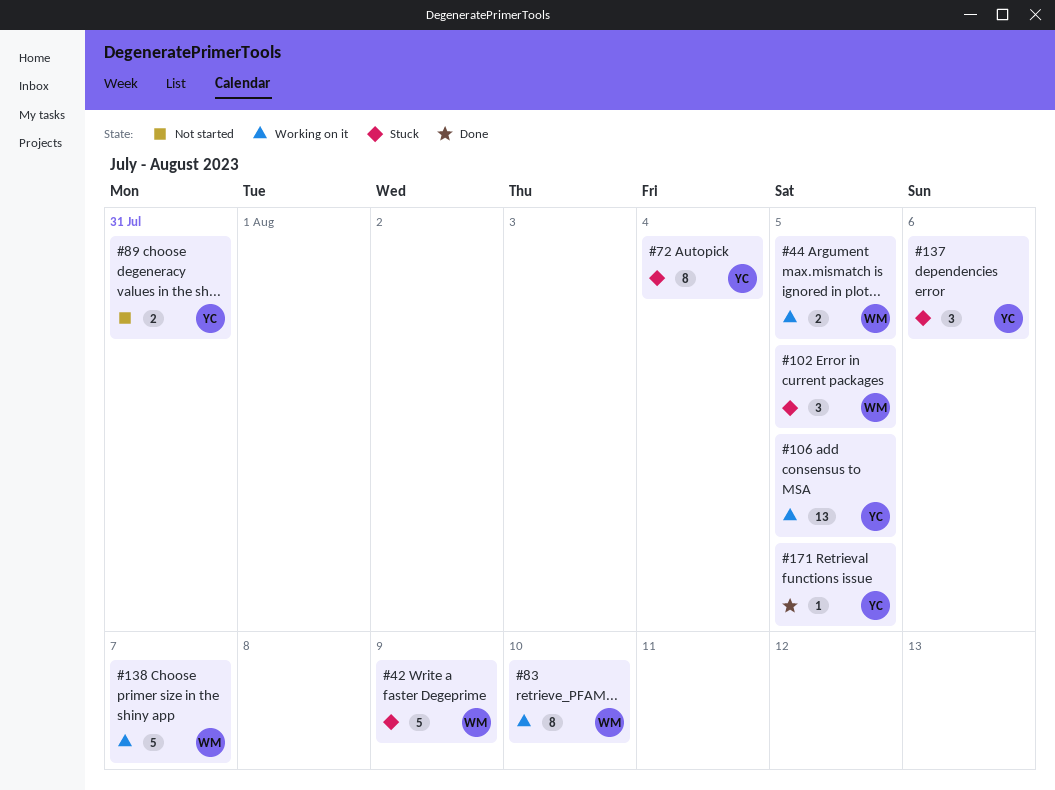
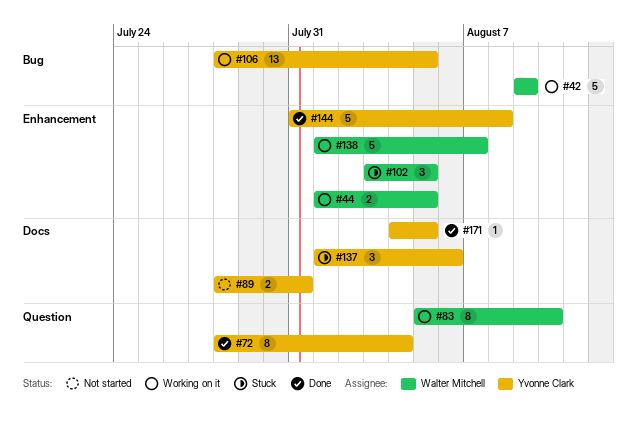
#42, status: Stuck -> Working on it
#72, status: Stuck -> Done
#144: none -> present

